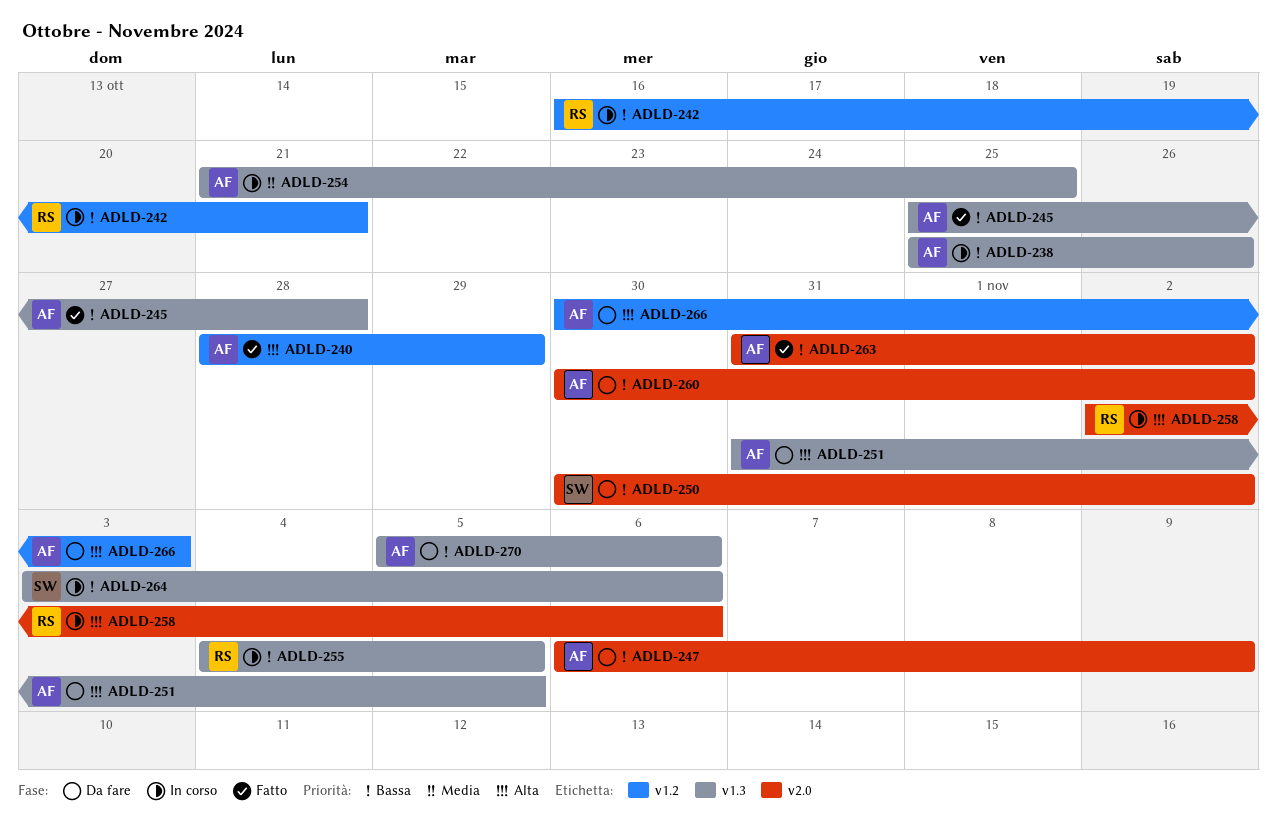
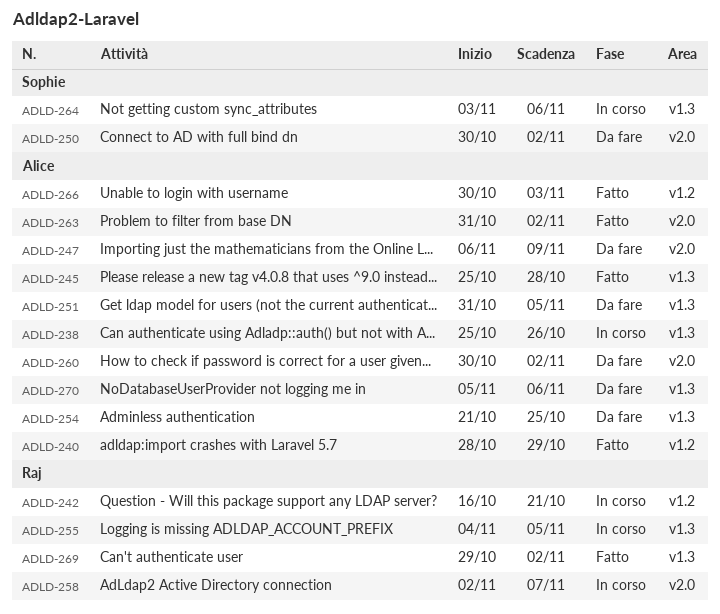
ADLD-254, status: In corso -> Da fare
ADLD-258, due: Nov 6 -> Nov 7
ADLD-266, status: Da fare -> Fatto
ADLD-269: none -> present

